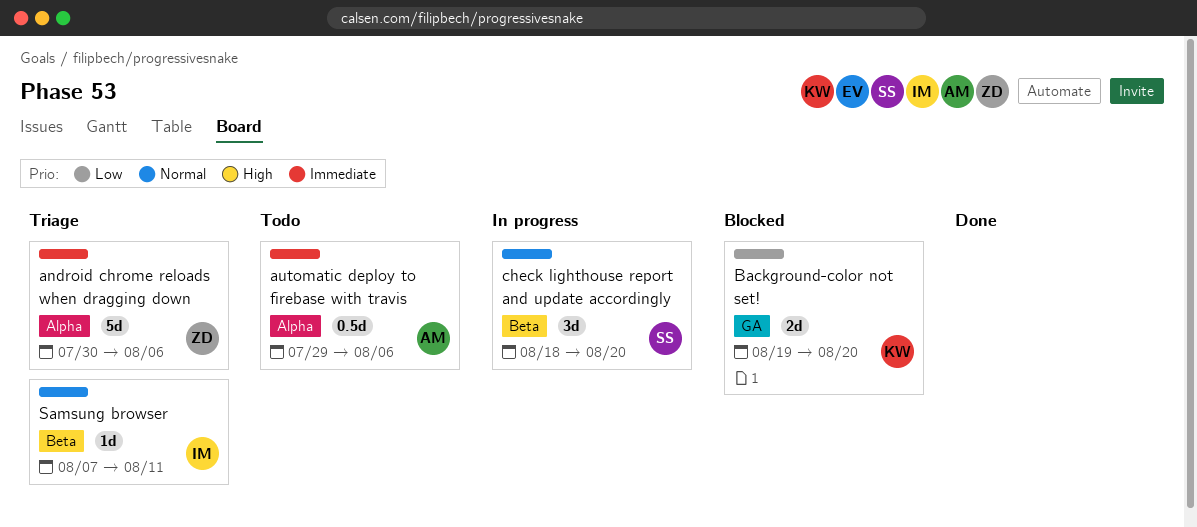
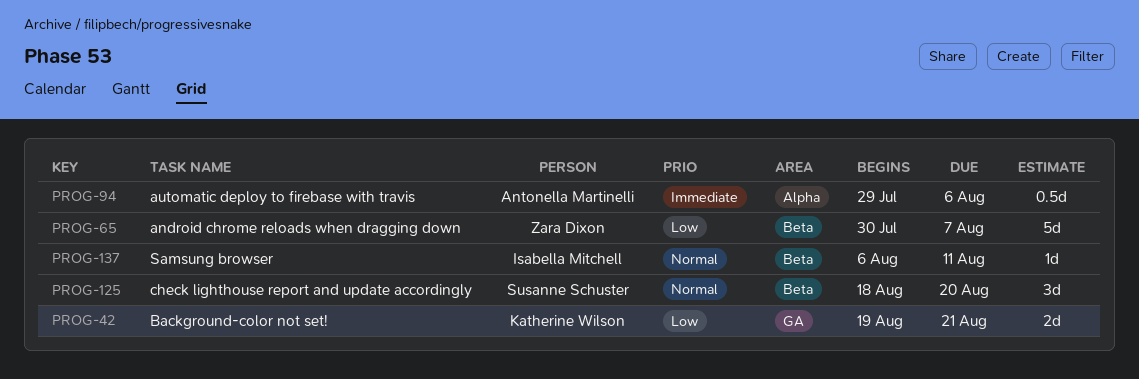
android chrome reloads when dragging down, priority: Immediate -> Low
android chrome reloads when dragging down, label: Alpha -> Beta
android chrome reloads when dragging down, due: Aug 6 -> Aug 7
Background-color not set!, due: Aug 20 -> Aug 21
Samsung browser, start: Aug 7 -> Aug 6

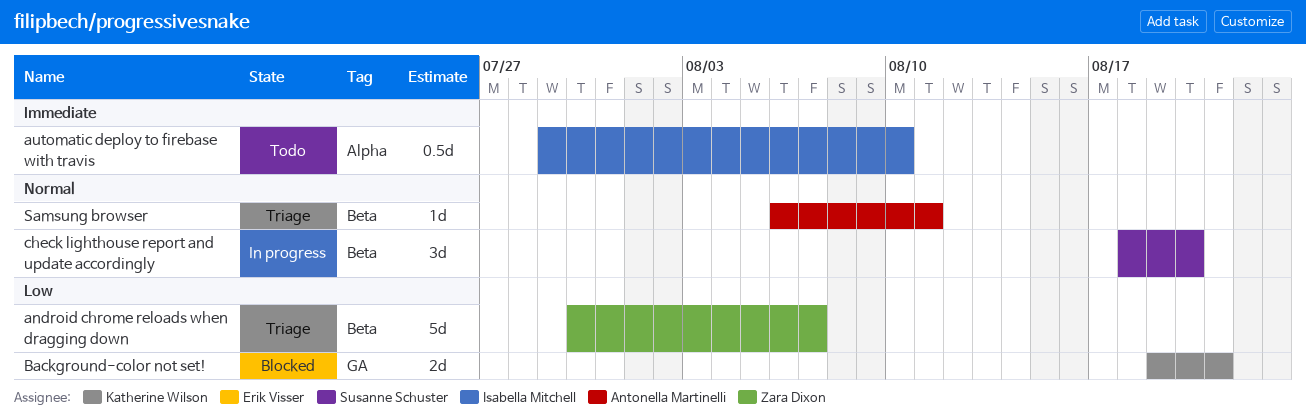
automatic deploy to firebase with travis, owner: Antonella Martinelli -> Isabella Mitchell
automatic deploy to firebase with travis, due: Aug 6 -> Aug 10
Samsung browser, owner: Isabella Mitchell -> Antonella Martinelli

